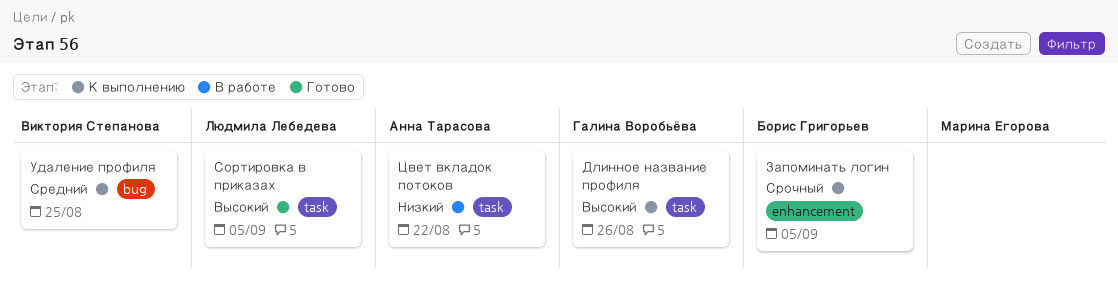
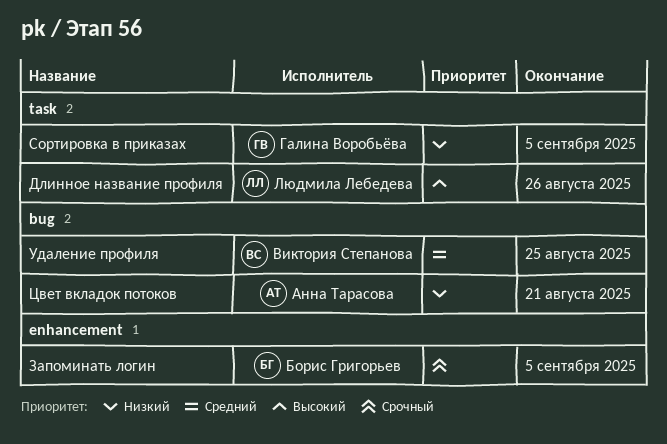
Длинное название профиля, owner: Галина Воробьёва -> Людмила Лебедева
Сортировка в приказах, owner: Людмила Лебедева -> Галина Воробьёва
Сортировка в приказах, priority: Высокий -> Низкий
Цвет вкладок потоков, label: task -> bug
Цвет вкладок потоков, due: Aug 22 -> Aug 21

